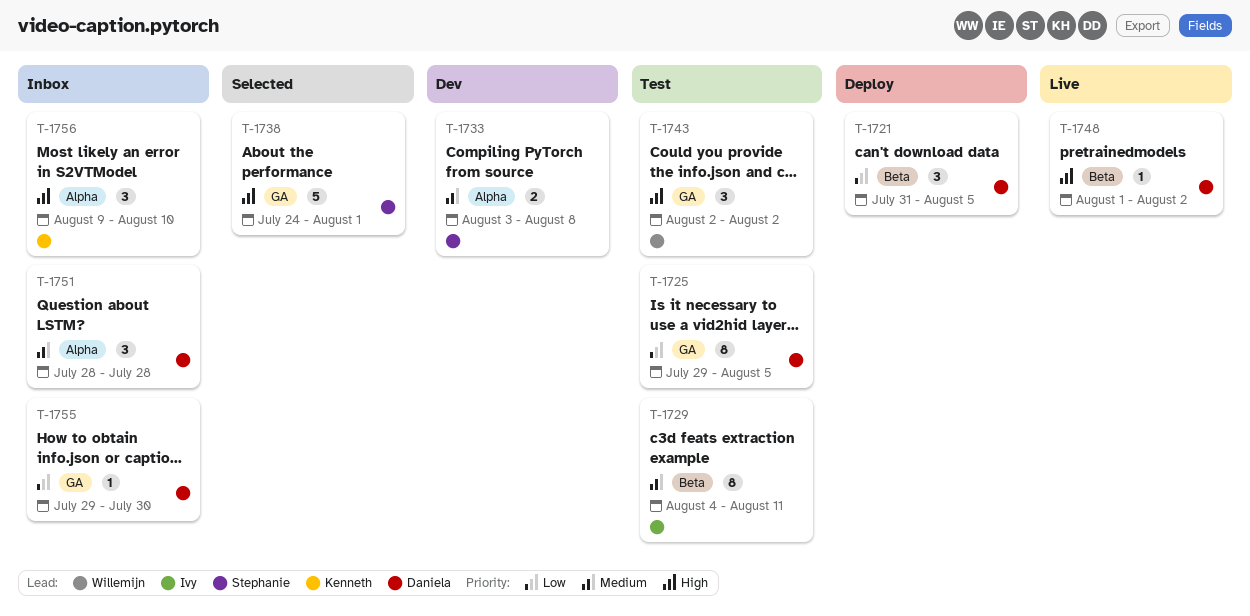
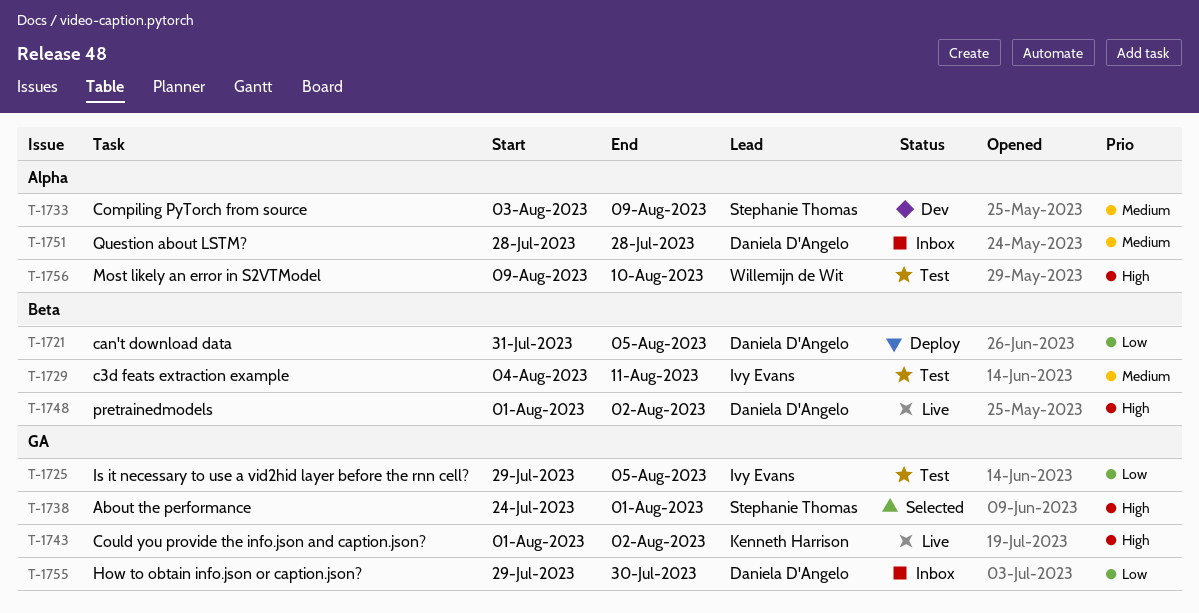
T-1725, owner: Daniela D'Angelo -> Ivy Evans
T-1733, due: Aug 8 -> Aug 9
T-1743, status: Test -> Live
T-1743, owner: Willemijn de Wit -> Kenneth Harrison
T-1743, start: Aug 2 -> Aug 1
T-1756, status: Inbox -> Test
T-1756, owner: Kenneth Harrison -> Willemijn de Wit

